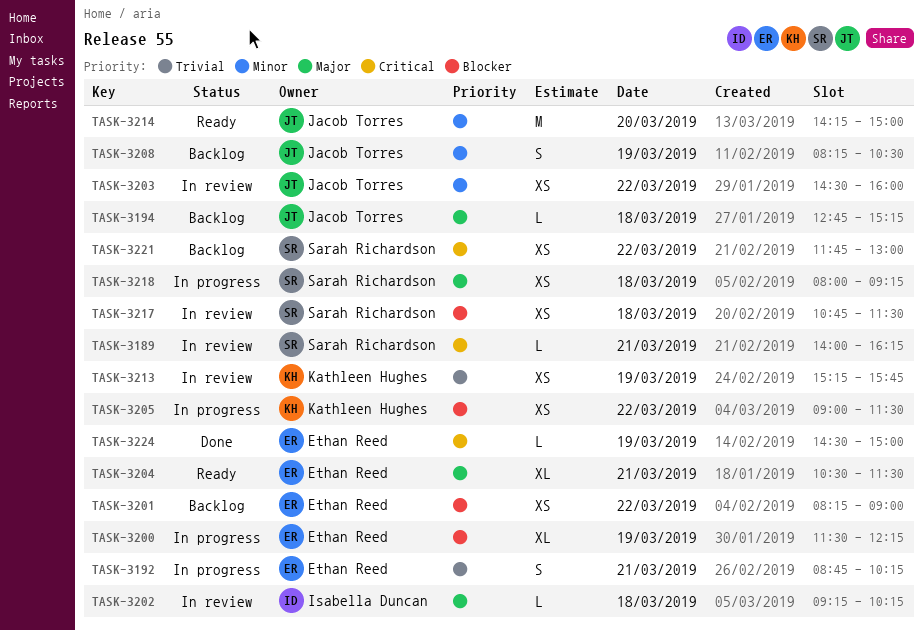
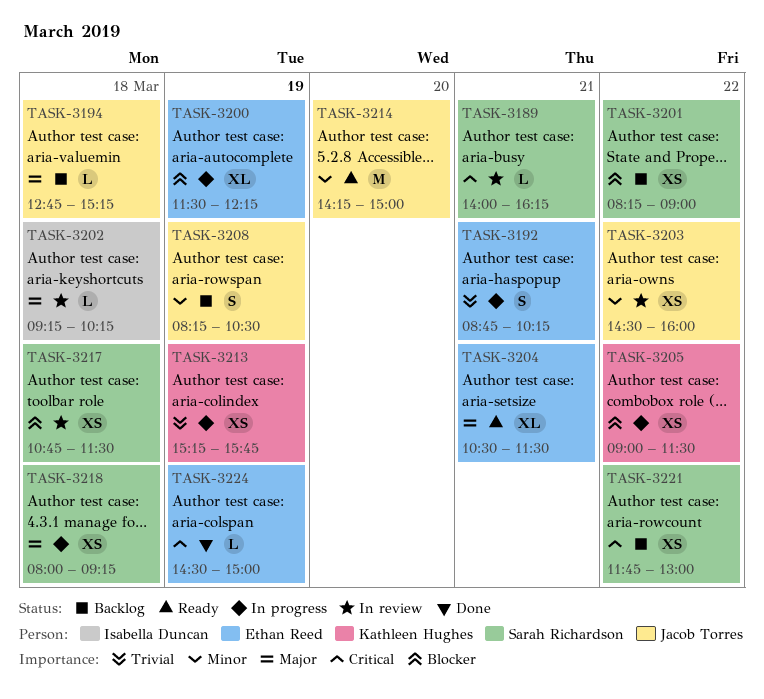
TASK-3201, owner: Ethan Reed -> Sarah Richardson
TASK-3213, status: In review -> In progress

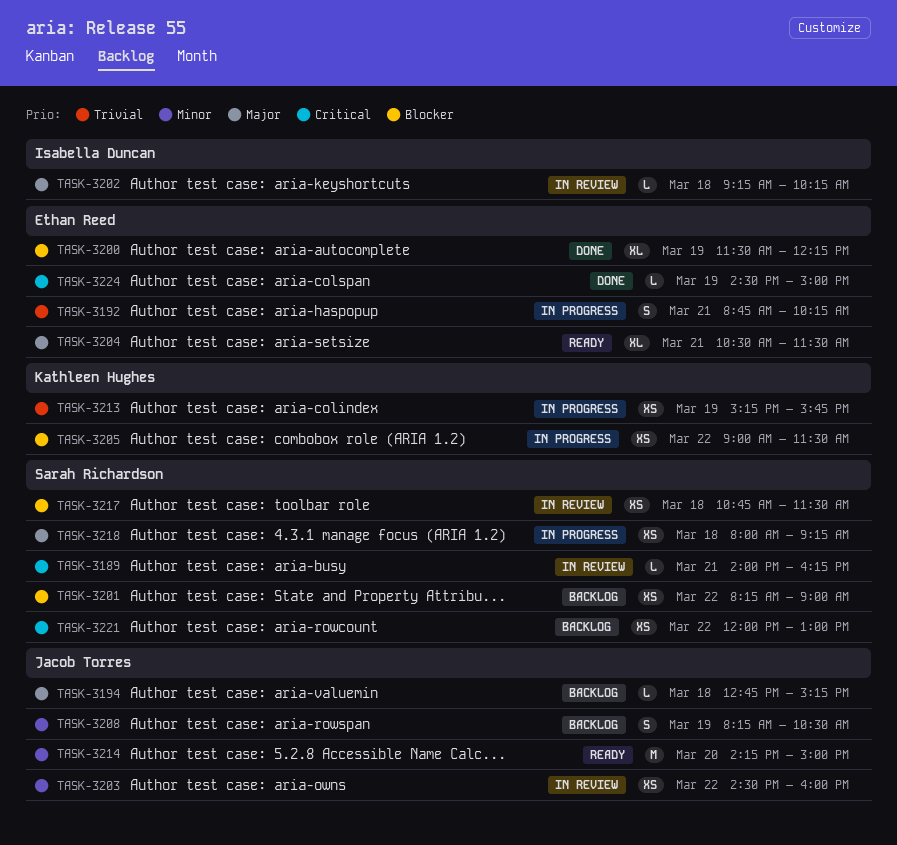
TASK-3200, status: In progress -> Done
TASK-3221, begins: 11:45 -> 12:00

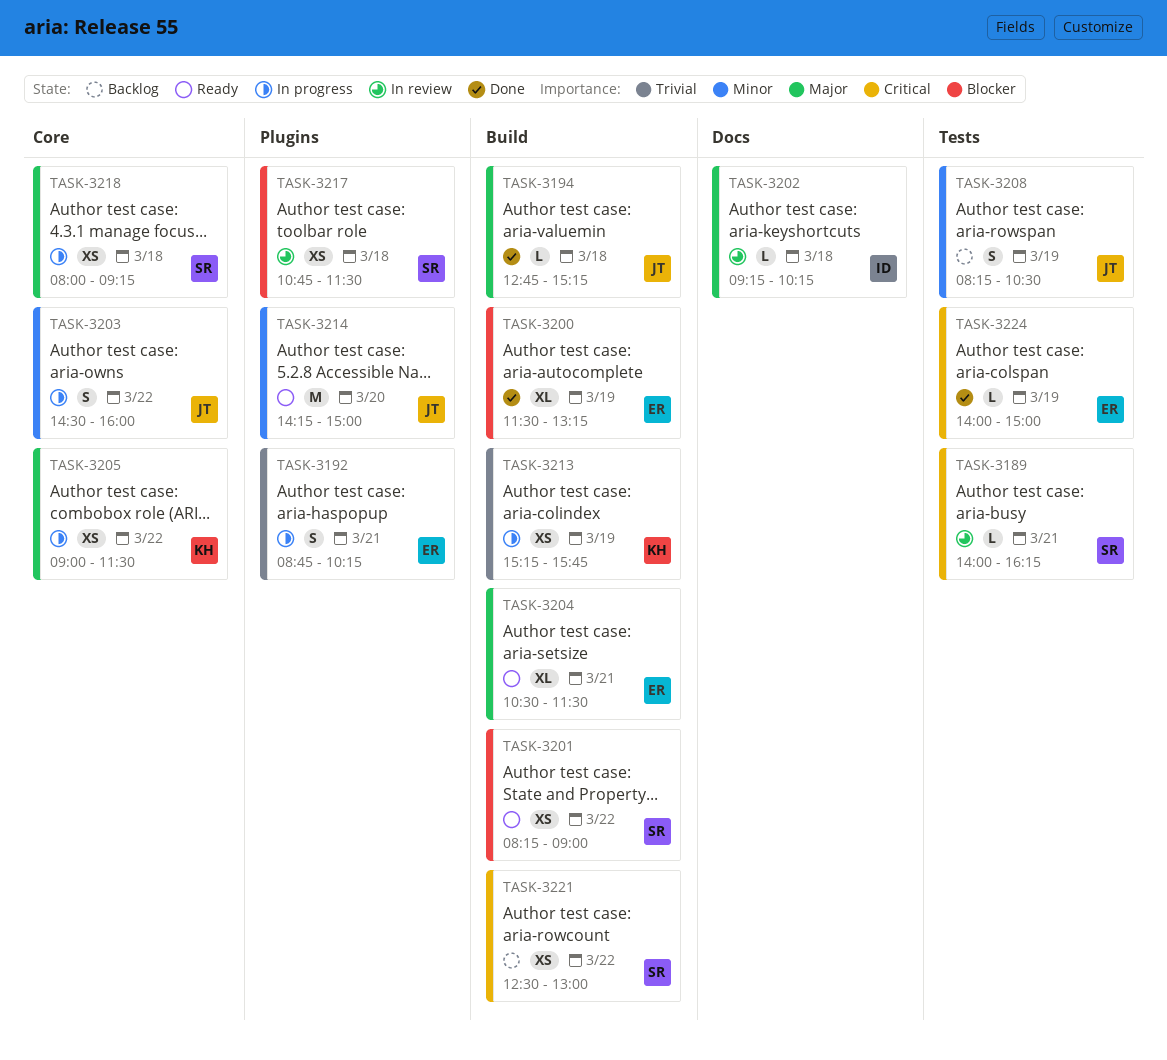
TASK-3194, status: Backlog -> Done
TASK-3200, ends: 12:15 -> 13:15
TASK-3201, status: Backlog -> Ready
TASK-3203, status: In review -> In progress
TASK-3203, estimate: XS -> S
TASK-3205, priority: Blocker -> Major
TASK-3221, begins: 12:00 -> 12:30
TASK-3224, begins: 14:30 -> 14:00

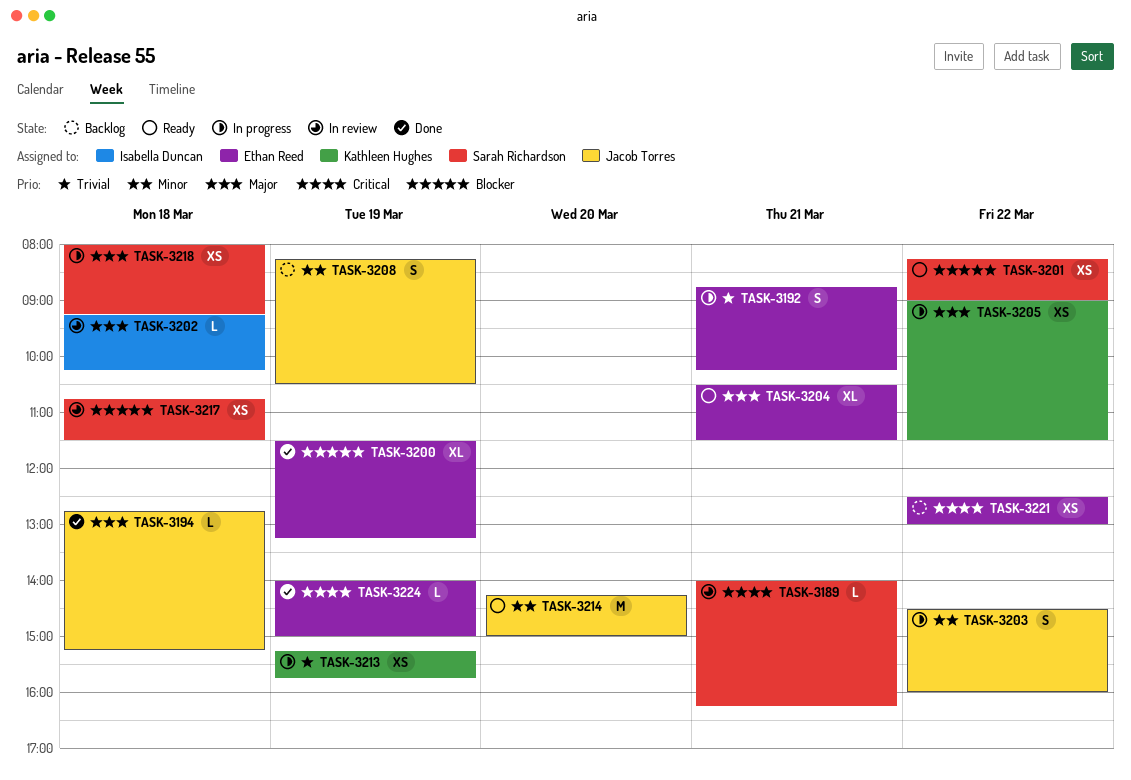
TASK-3221, owner: Sarah Richardson -> Ethan Reed

